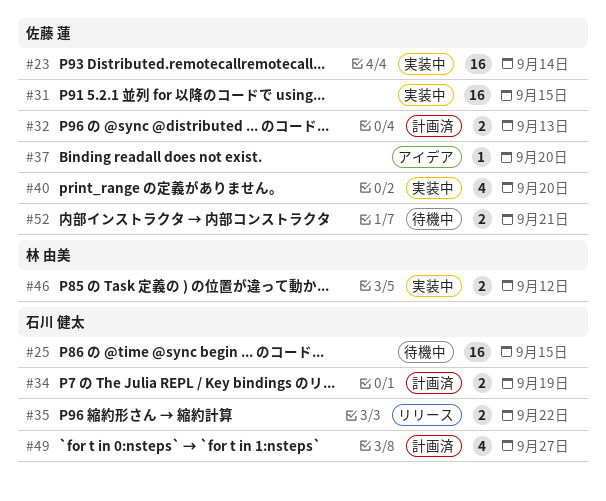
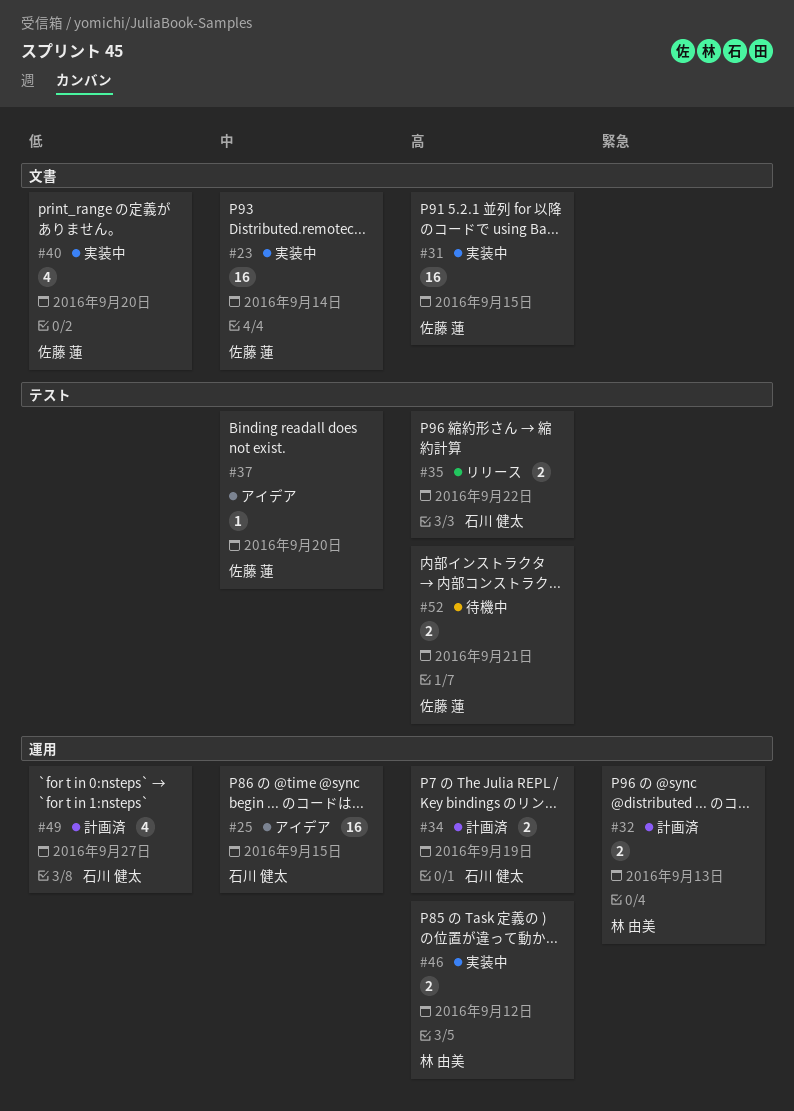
#25, status: 待機中 -> アイデア
#32, owner: 佐藤 蓮 -> 林 由美

